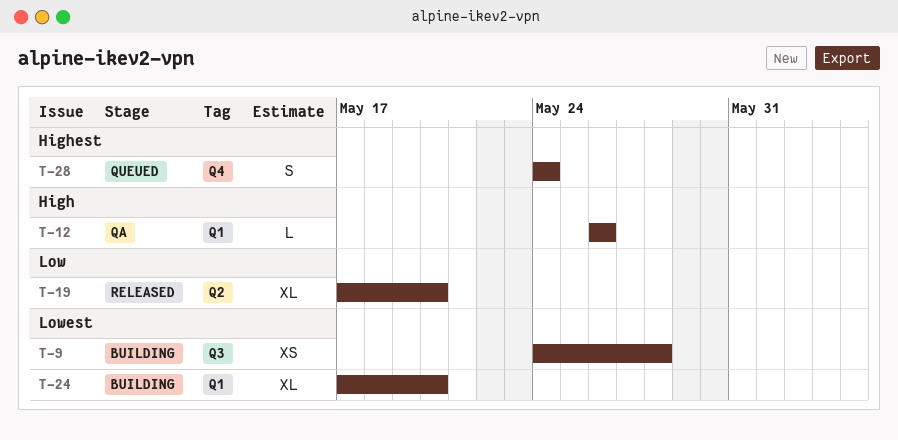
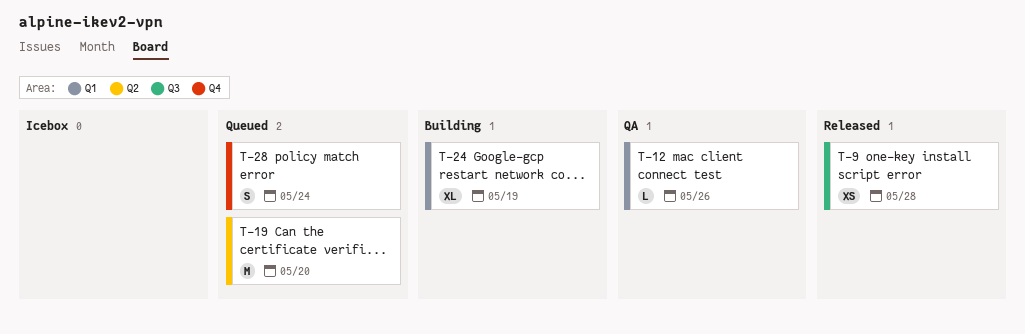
T-9, status: Building -> Released
T-19, status: Released -> Queued
T-19, estimate: XL -> M
T-24, due: May 20 -> May 19

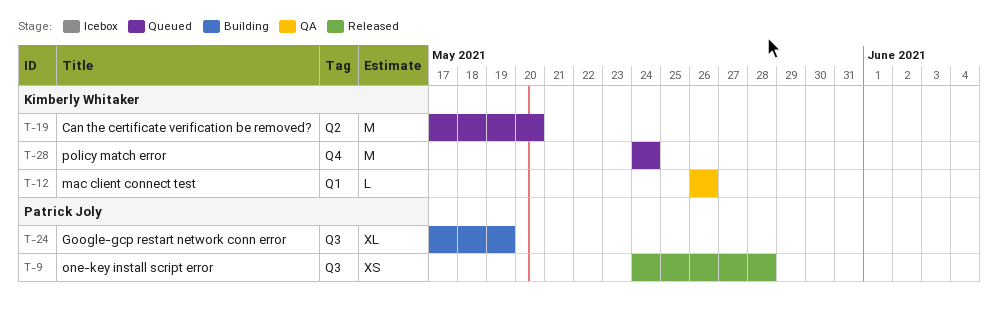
T-24, label: Q1 -> Q3
T-28, estimate: S -> M

